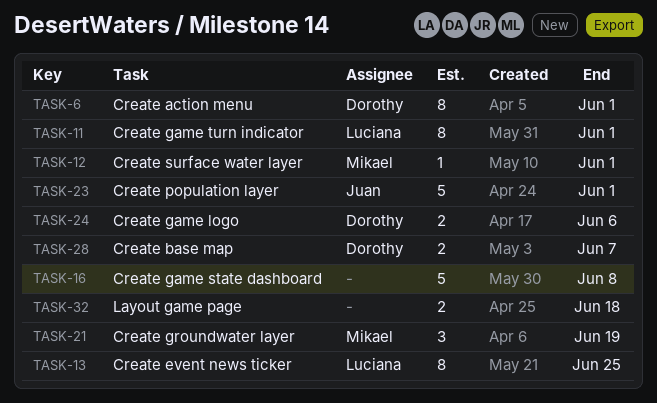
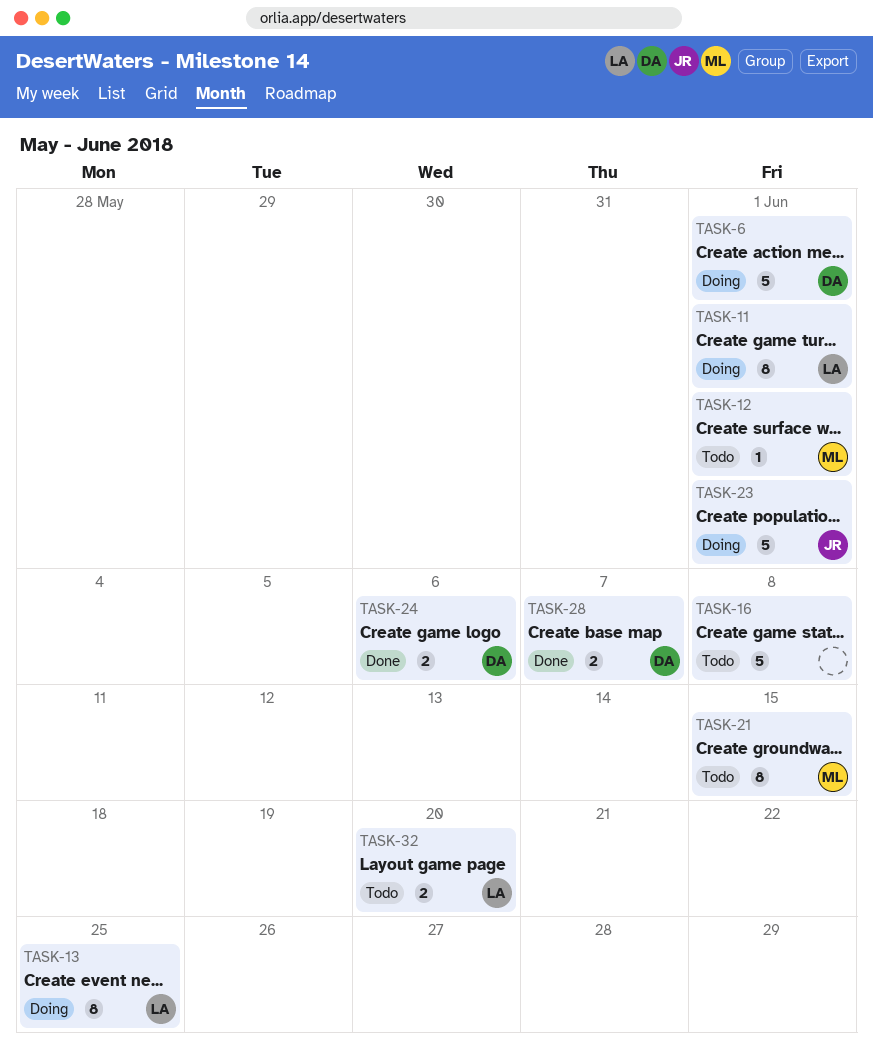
TASK-6, estimate: 8 -> 5
TASK-21, estimate: 3 -> 8
TASK-21, due: Jun 19 -> Jun 15
TASK-32, owner: none -> Luciana
TASK-32, due: Jun 18 -> Jun 20

